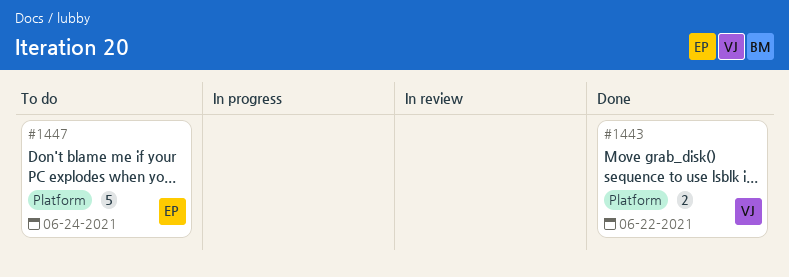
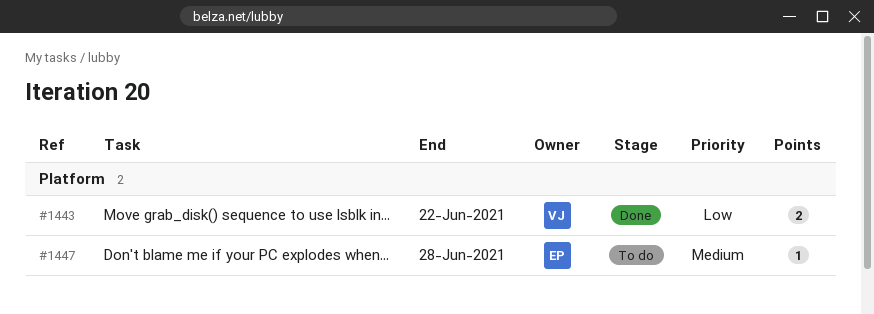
#1447, estimate: 5 -> 1
#1447, due: Jun 24 -> Jun 28

